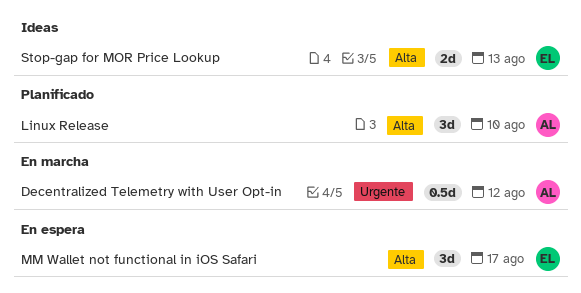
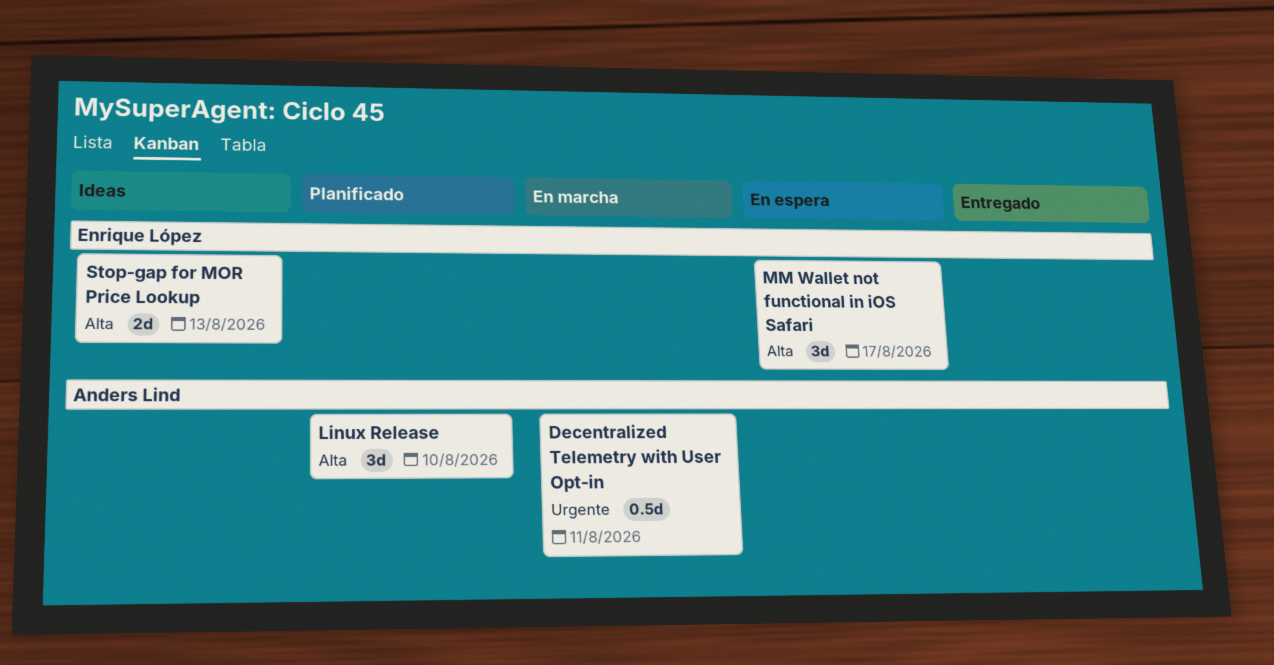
Decentralized Telemetry with User Opt-in, due: Aug 12 -> Aug 11

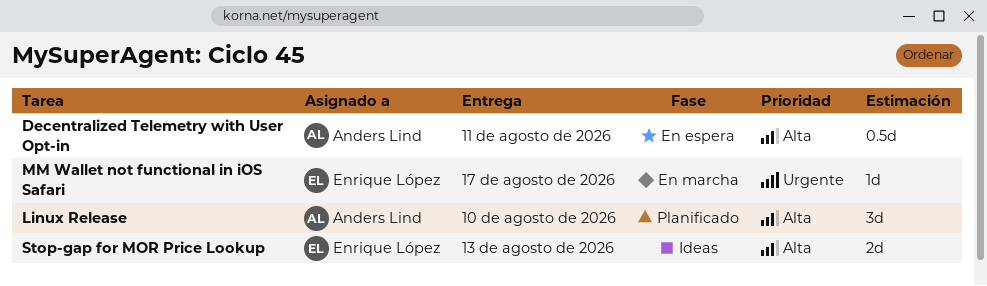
Decentralized Telemetry with User Opt-in, status: En marcha -> En espera
Decentralized Telemetry with User Opt-in, priority: Urgente -> Alta
MM Wallet not functional in iOS Safari, status: En espera -> En marcha
MM Wallet not functional in iOS Safari, priority: Alta -> Urgente
MM Wallet not functional in iOS Safari, estimate: 3d -> 1d

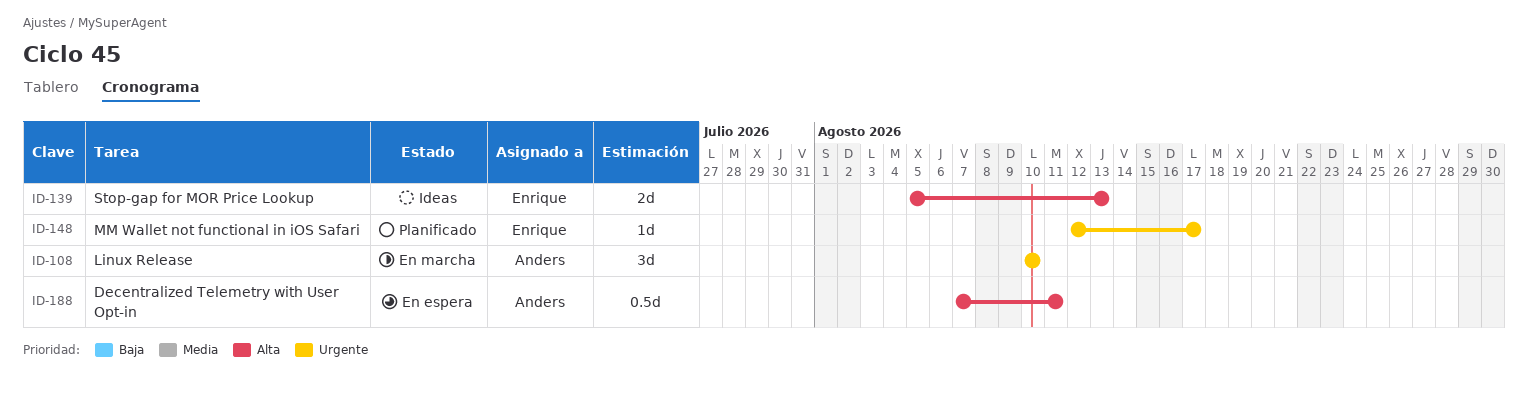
Linux Release, status: Planificado -> En marcha
Linux Release, priority: Alta -> Urgente
MM Wallet not functional in iOS Safari, status: En marcha -> Planificado

